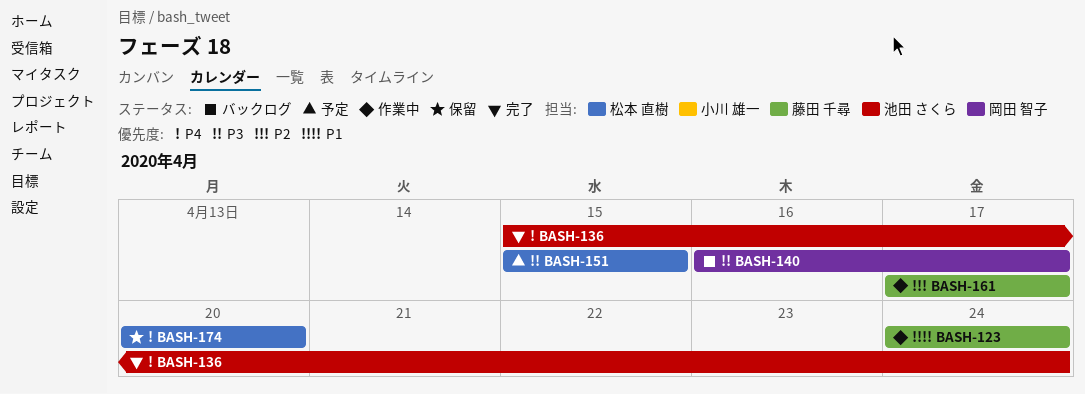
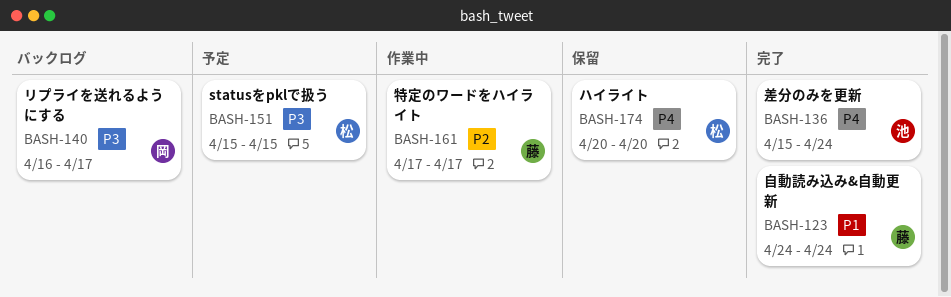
BASH-123, status: 作業中 -> 完了

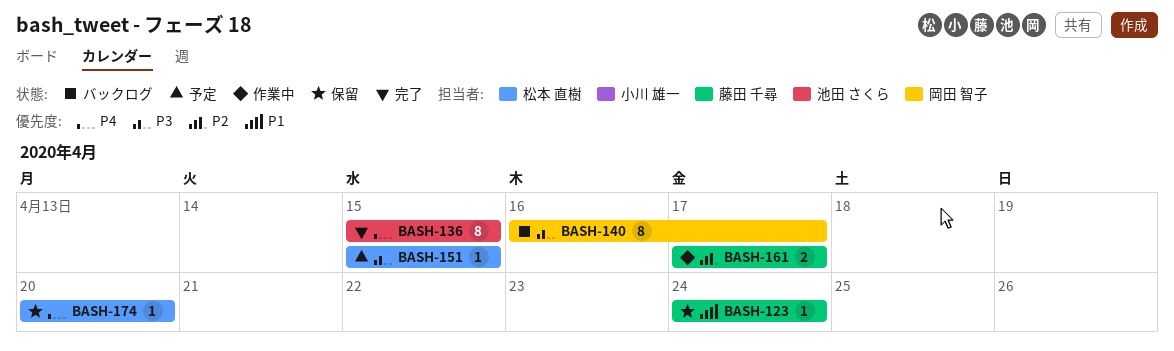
BASH-123, status: 完了 -> 保留
BASH-136, due: Apr 24 -> Apr 15

